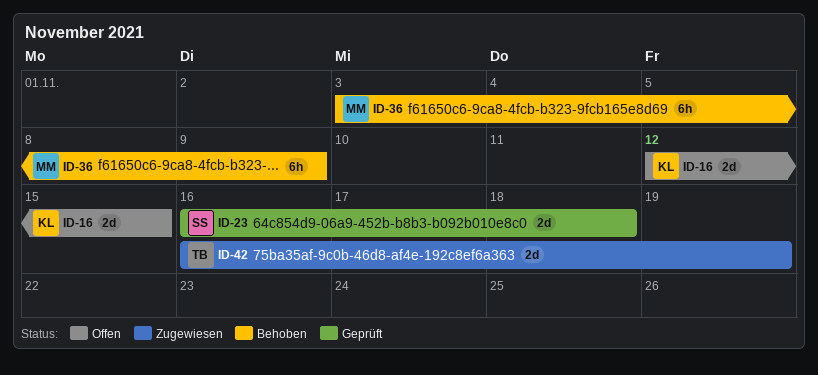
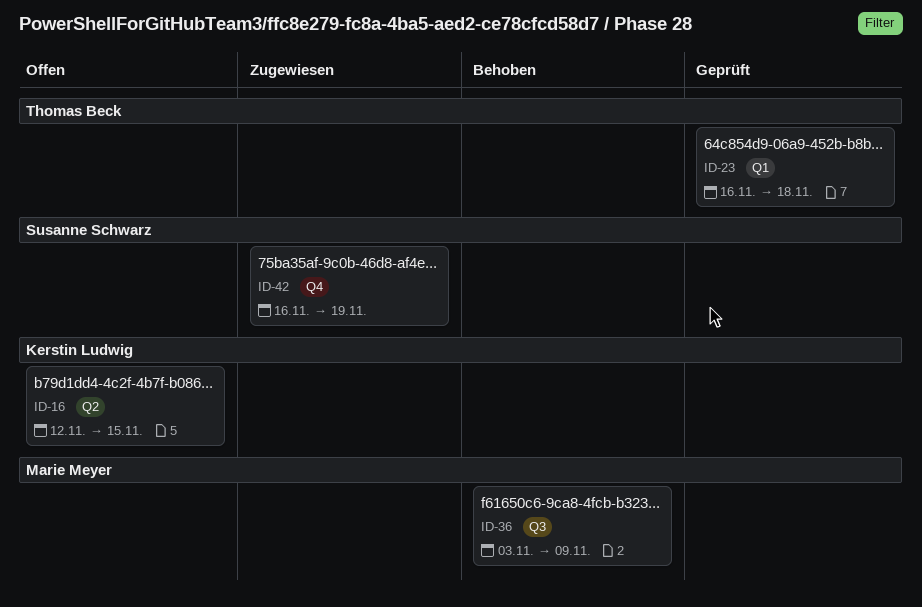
ID-23, owner: Susanne Schwarz -> Thomas Beck
ID-42, owner: Thomas Beck -> Susanne Schwarz

